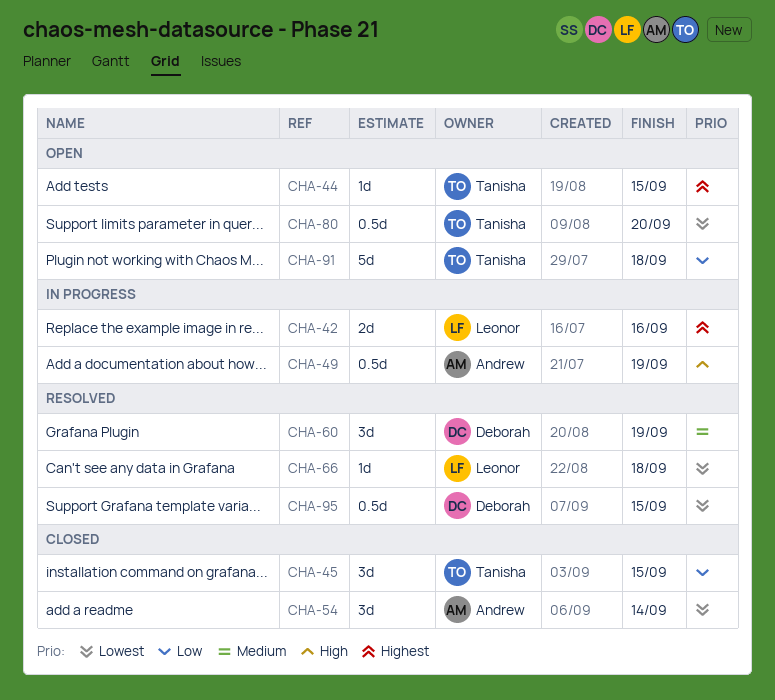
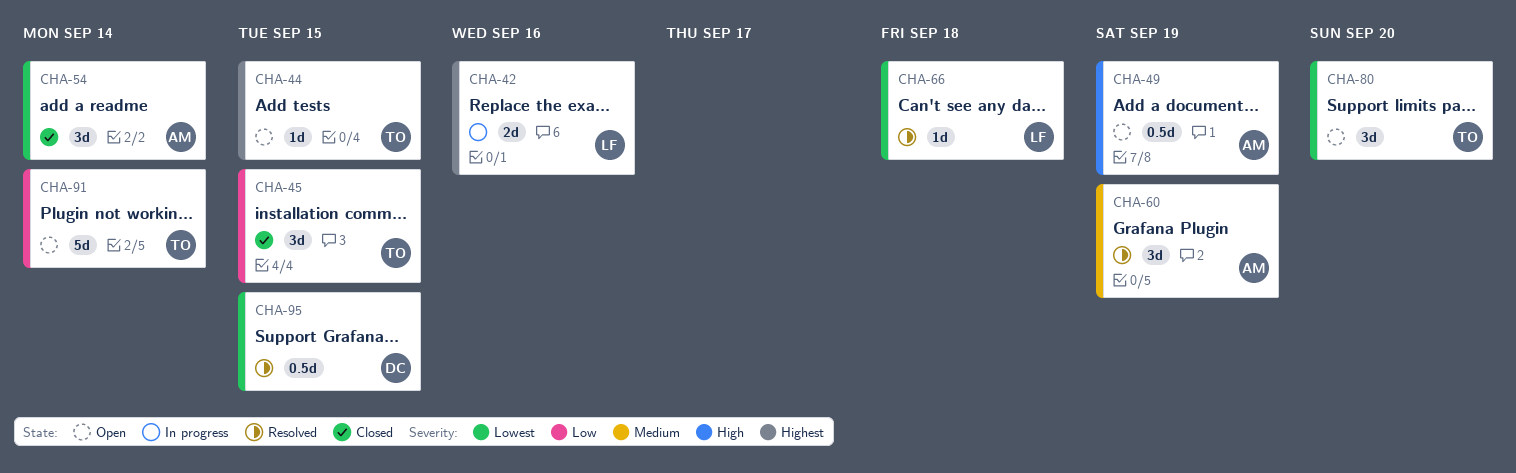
CHA-49, status: In progress -> Open
CHA-60, owner: Deborah -> Andrew
CHA-80, estimate: 0.5d -> 3d
CHA-91, due: Sep 18 -> Sep 14

